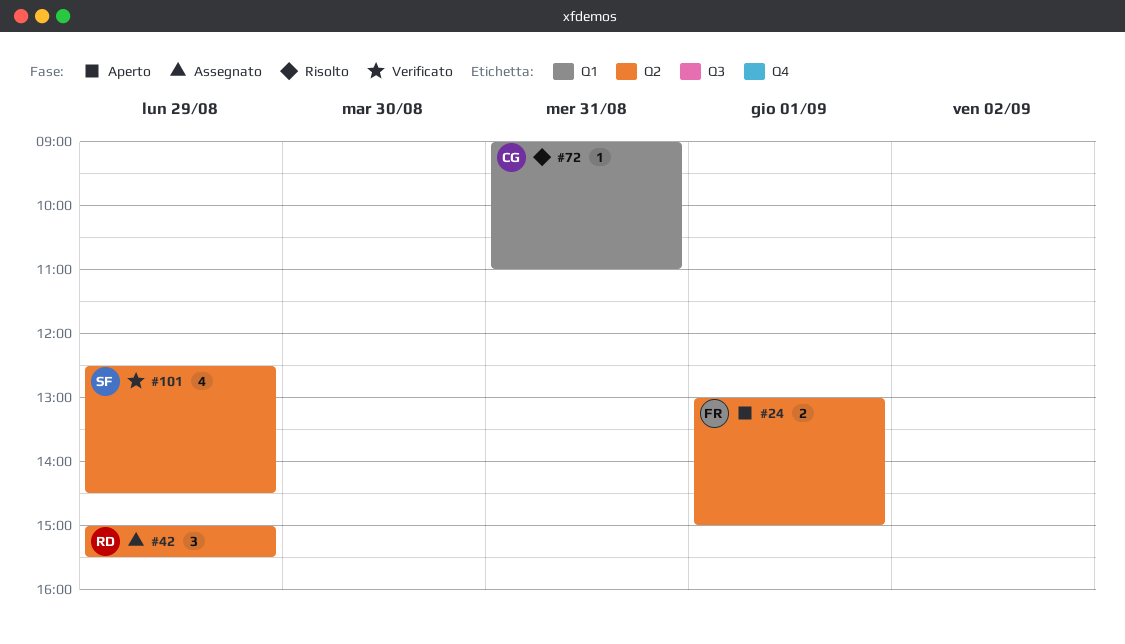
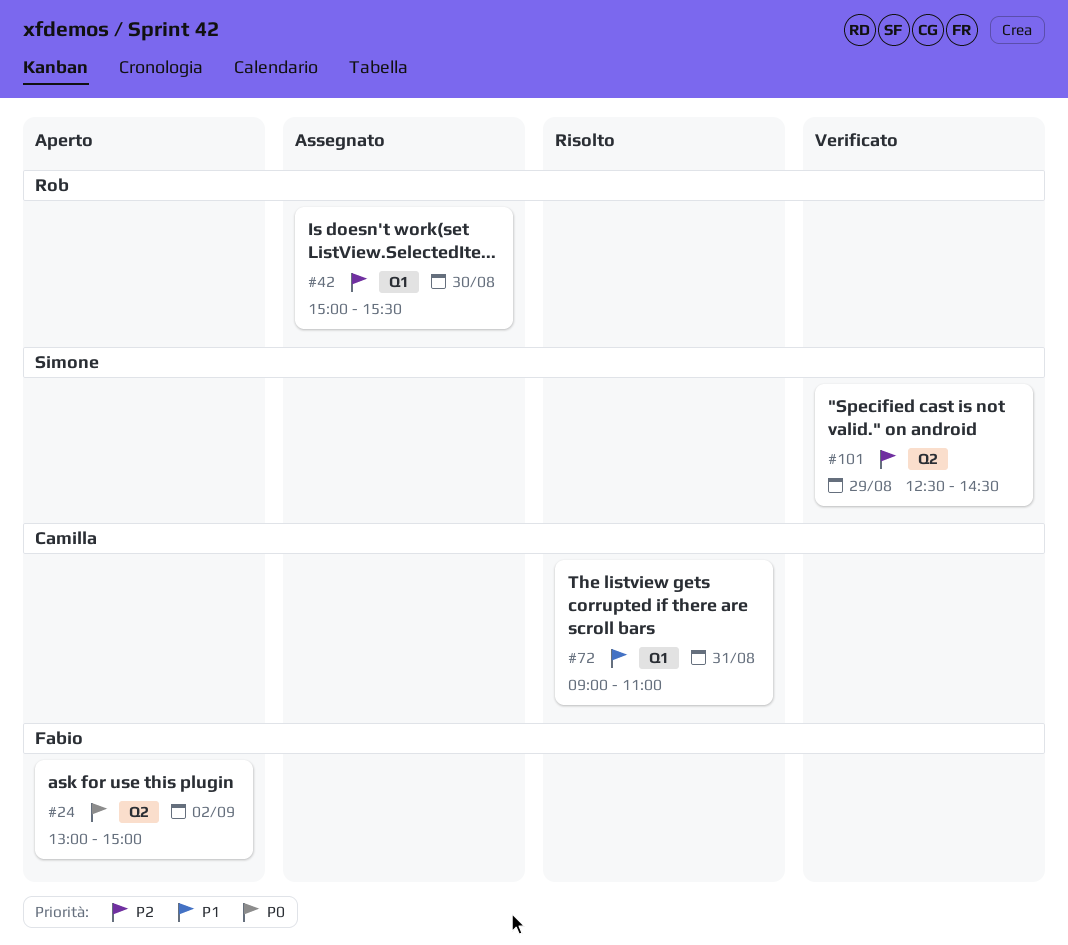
#24, day: Sep 1 -> Sep 2
#42, label: Q2 -> Q1
#42, day: Aug 29 -> Aug 30

